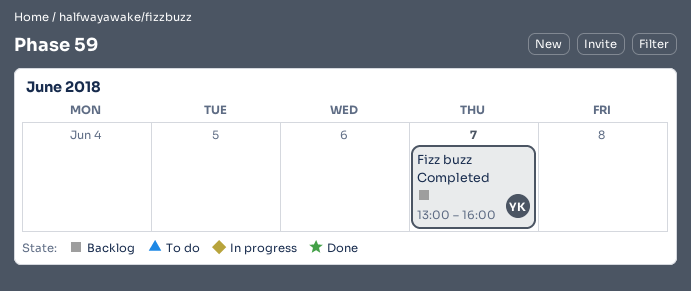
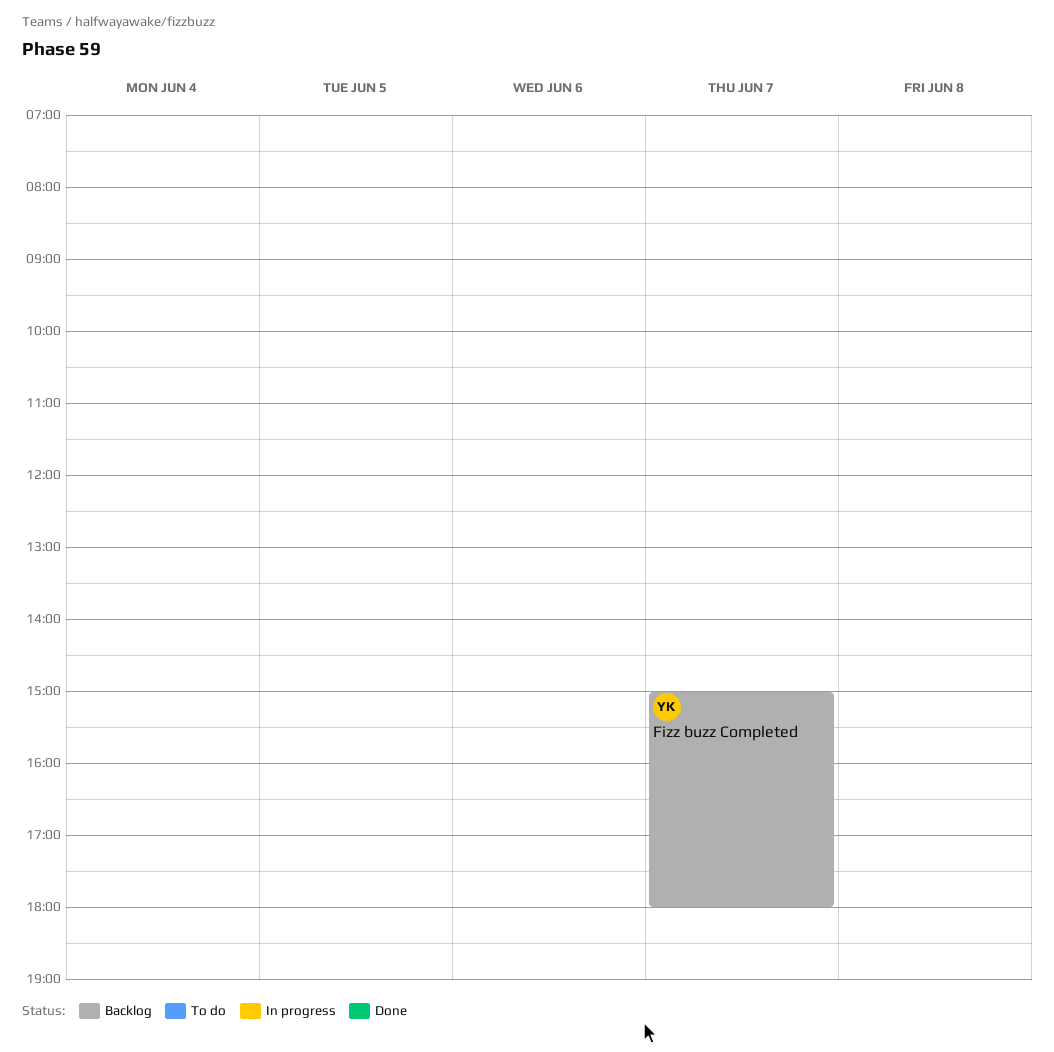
Fizz buzz Completed, begins: 13:00 -> 15:00
Fizz buzz Completed, ends: 16:00 -> 18:00

